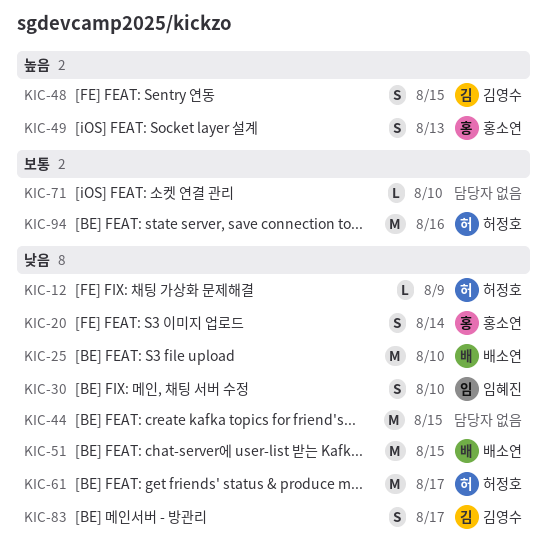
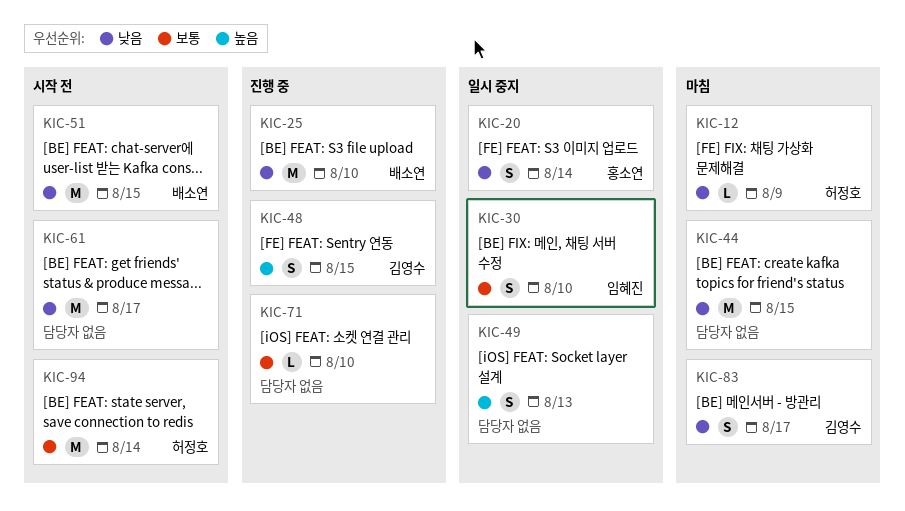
KIC-30, priority: 낮음 -> 보통
KIC-49, owner: 홍소연 -> none
KIC-61, owner: 허정호 -> none
KIC-94, due: Aug 16 -> Aug 14

